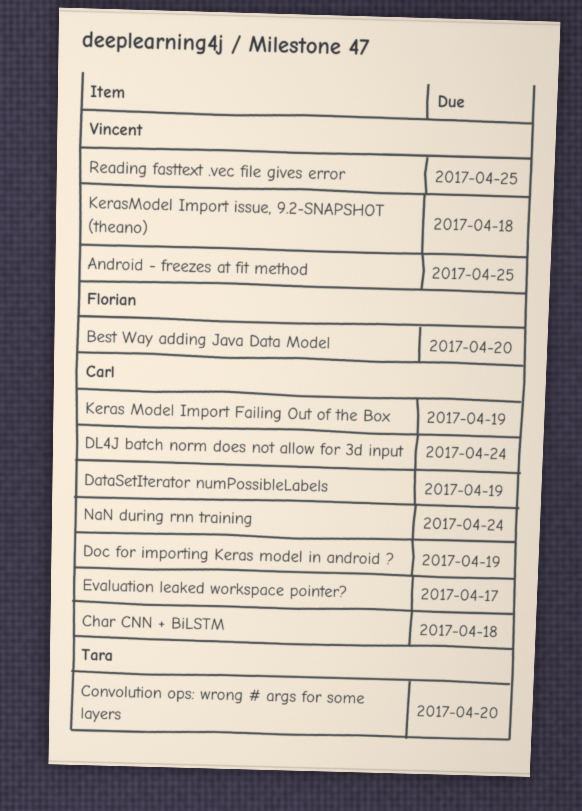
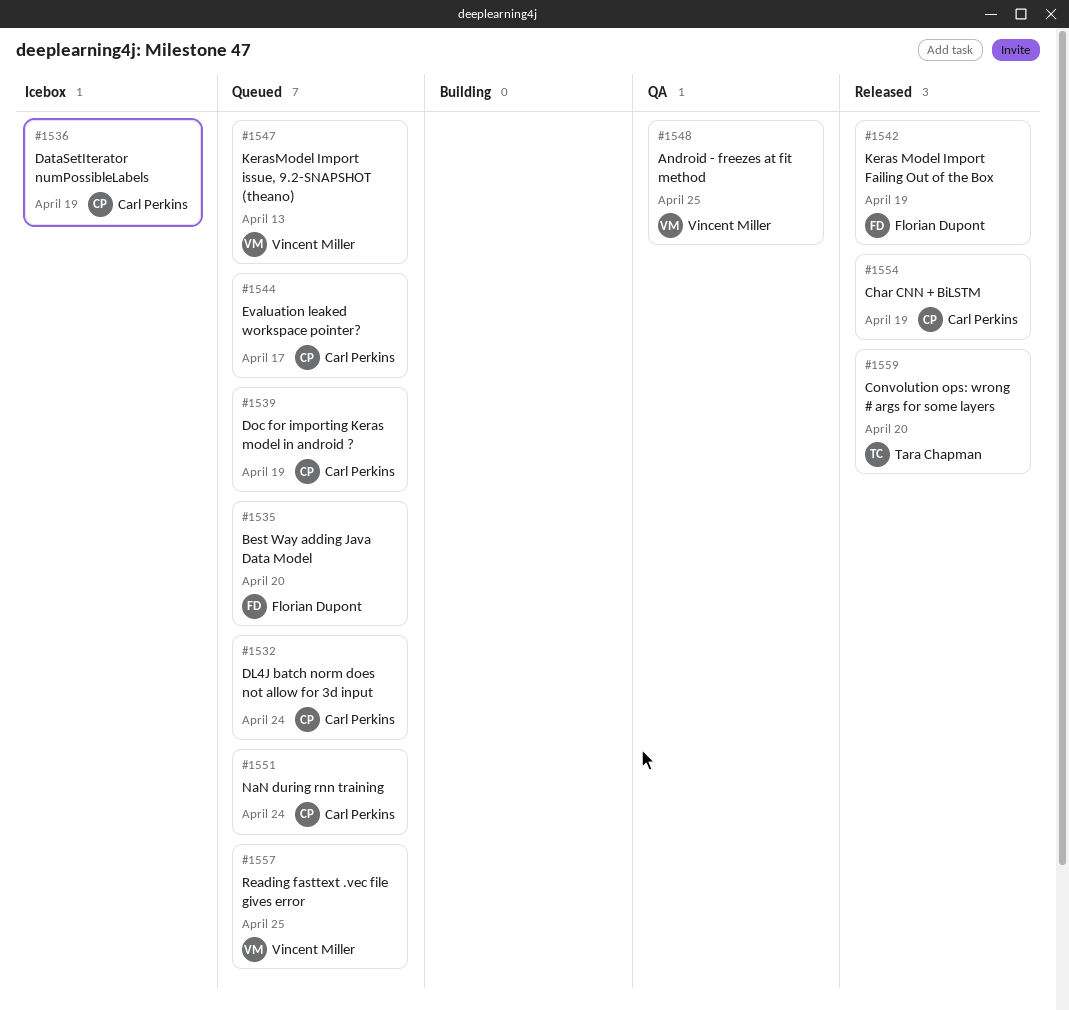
Char CNN + BiLSTM, due: Apr 18 -> Apr 19
Keras Model Import Failing Out of the Box, owner: Carl Perkins -> Florian Dupont
KerasModel Import issue, 9.2-SNAPSHOT (theano), due: Apr 18 -> Apr 13

